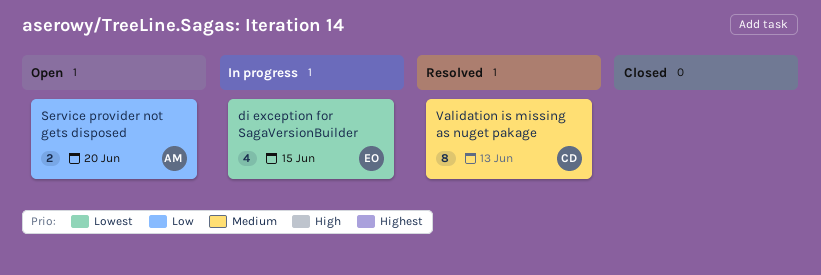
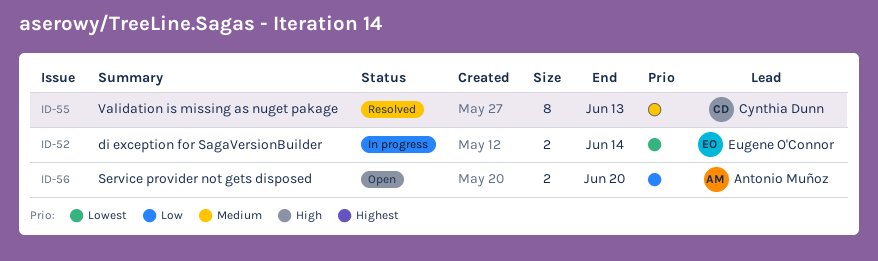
di exception for SagaVersionBuilder, estimate: 4 -> 2
di exception for SagaVersionBuilder, due: Jun 15 -> Jun 14

